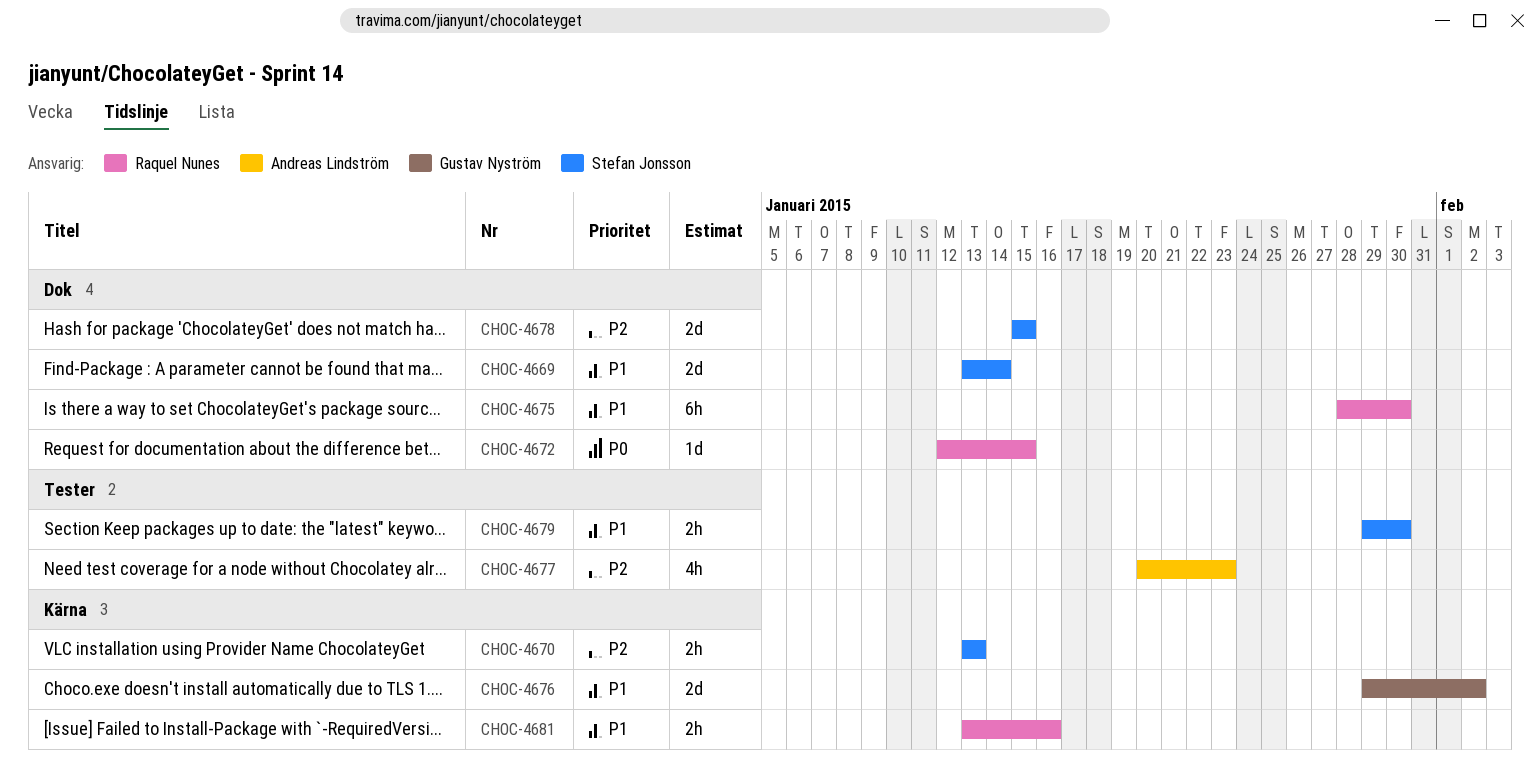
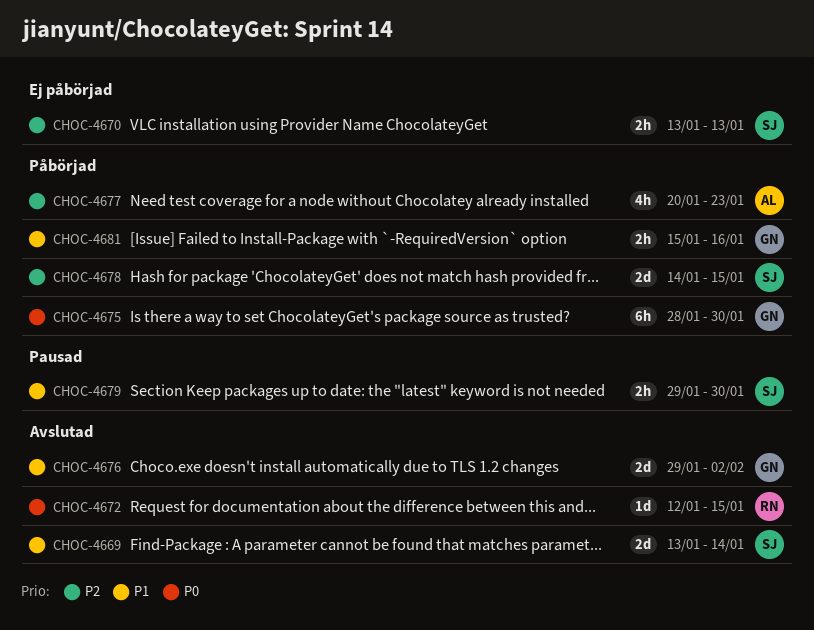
CHOC-4675, owner: Raquel Nunes -> Gustav Nyström
CHOC-4675, priority: P1 -> P0
CHOC-4678, start: Jan 15 -> Jan 14
CHOC-4681, owner: Raquel Nunes -> Gustav Nyström
CHOC-4681, start: Jan 13 -> Jan 15

